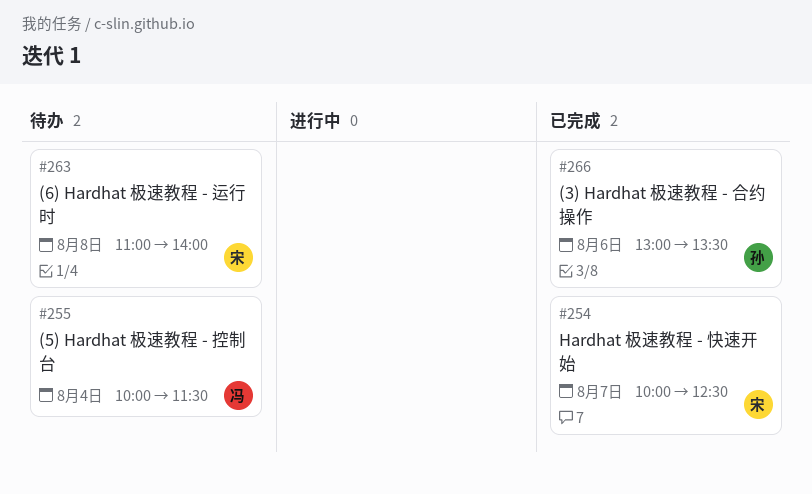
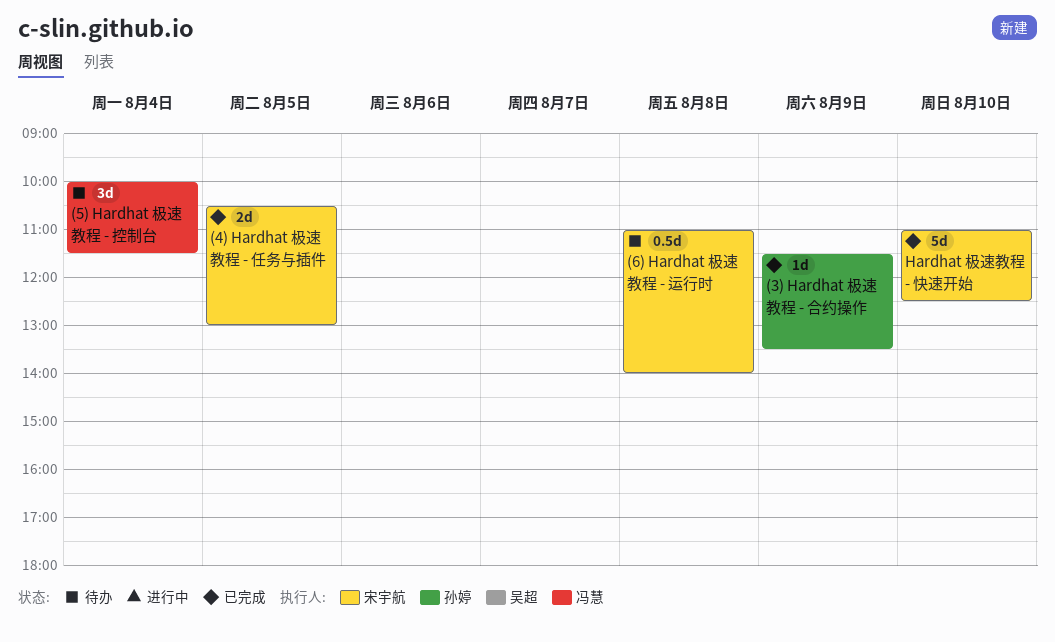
(3) Hardhat 极速教程 - 合约操作, day: Aug 6 -> Aug 9
(3) Hardhat 极速教程 - 合约操作, begins: 13:00 -> 11:30
(4) Hardhat 极速教程 - 任务与插件: none -> present
Hardhat 极速教程 - 快速开始, day: Aug 7 -> Aug 10
Hardhat 极速教程 - 快速开始, begins: 10:00 -> 11:00

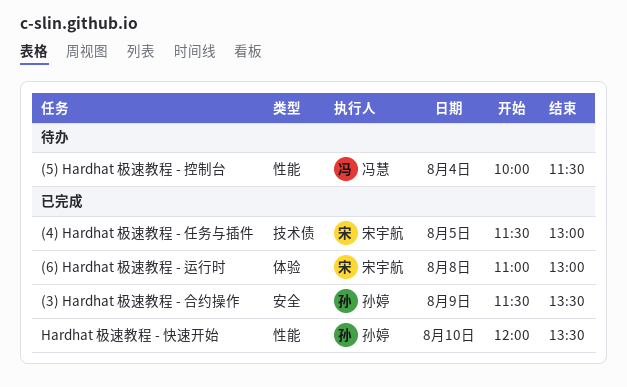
(4) Hardhat 极速教程 - 任务与插件, begins: 10:30 -> 11:30
(6) Hardhat 极速教程 - 运行时, status: 待办 -> 已完成
(6) Hardhat 极速教程 - 运行时, ends: 14:00 -> 13:00
Hardhat 极速教程 - 快速开始, owner: 宋宇航 -> 孙婷
Hardhat 极速教程 - 快速开始, begins: 11:00 -> 12:00
Hardhat 极速教程 - 快速开始, ends: 12:30 -> 13:30

